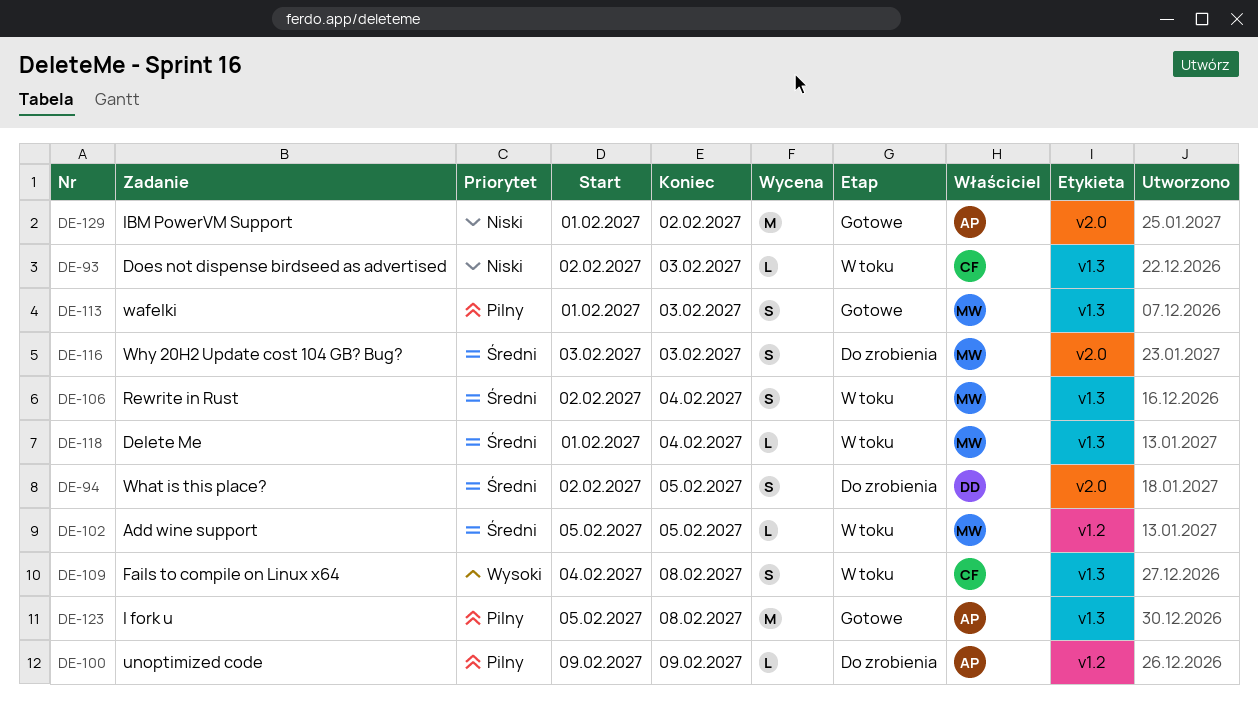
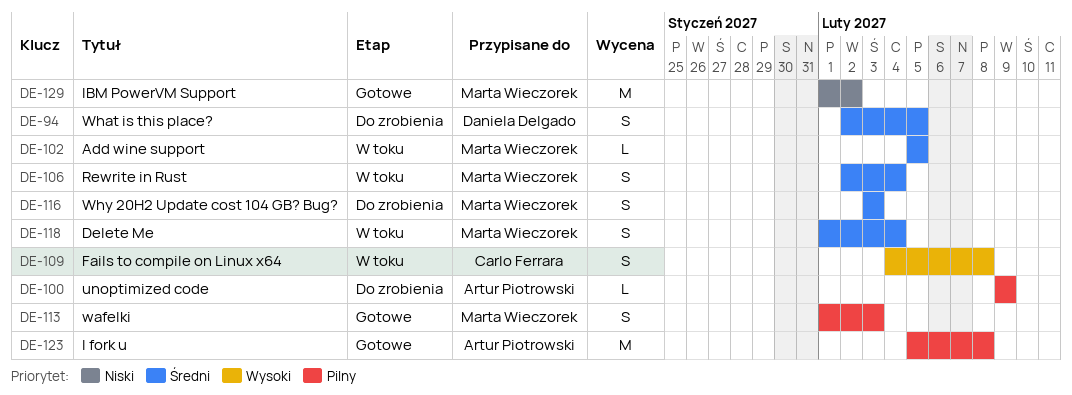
DE-93: present -> none
DE-118, estimate: L -> S
DE-129, owner: Artur Piotrowski -> Marta Wieczorek

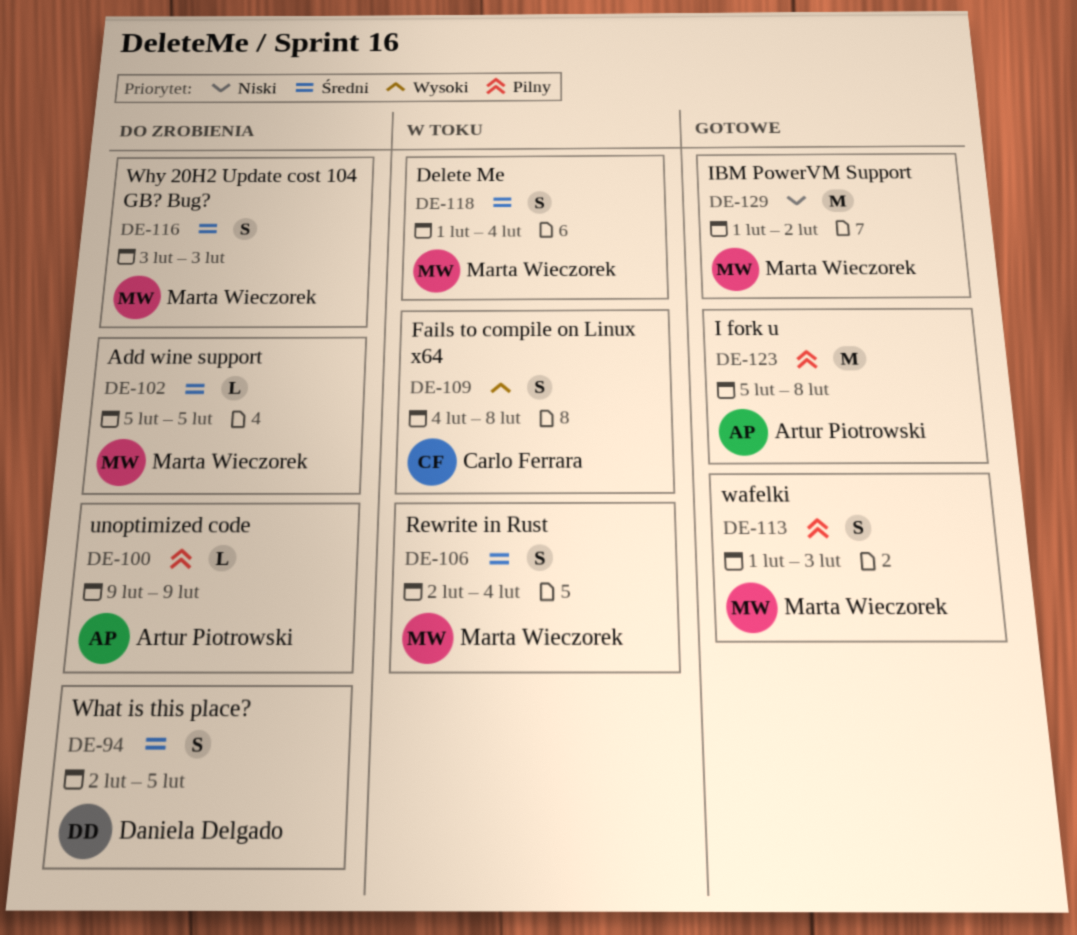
DE-102, status: W toku -> Do zrobienia

